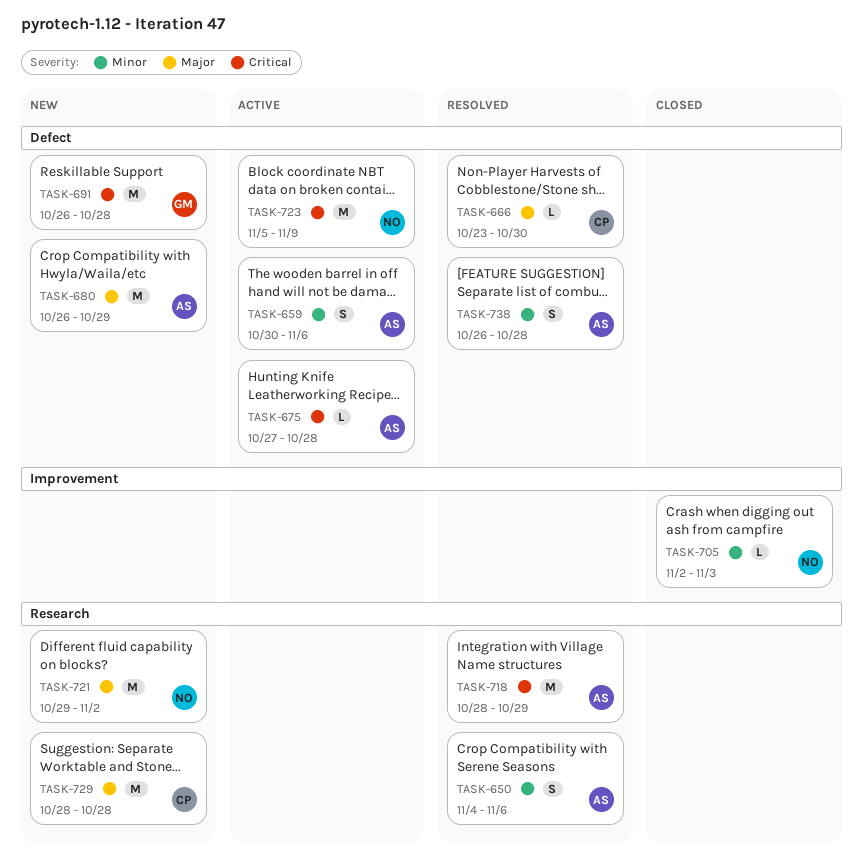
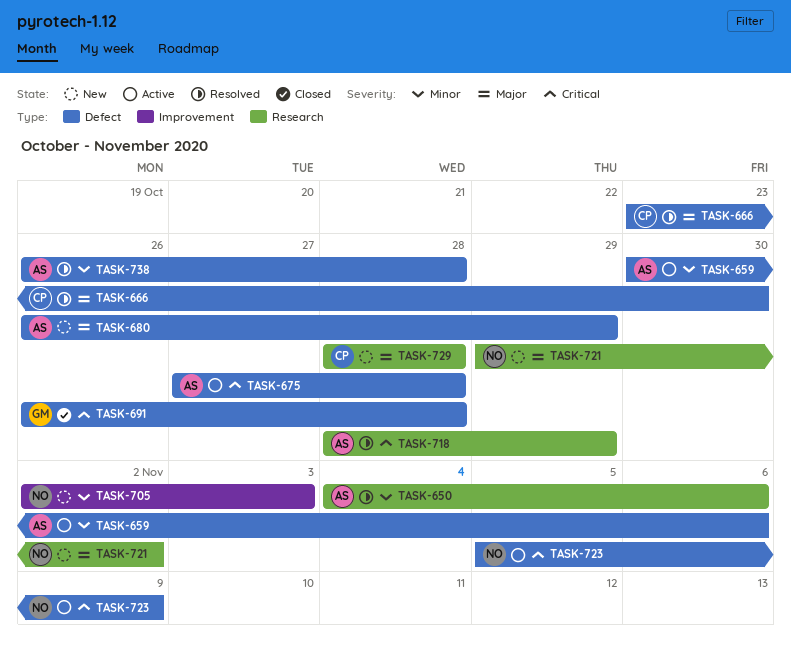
TASK-691, status: New -> Closed
TASK-705, status: Closed -> New

